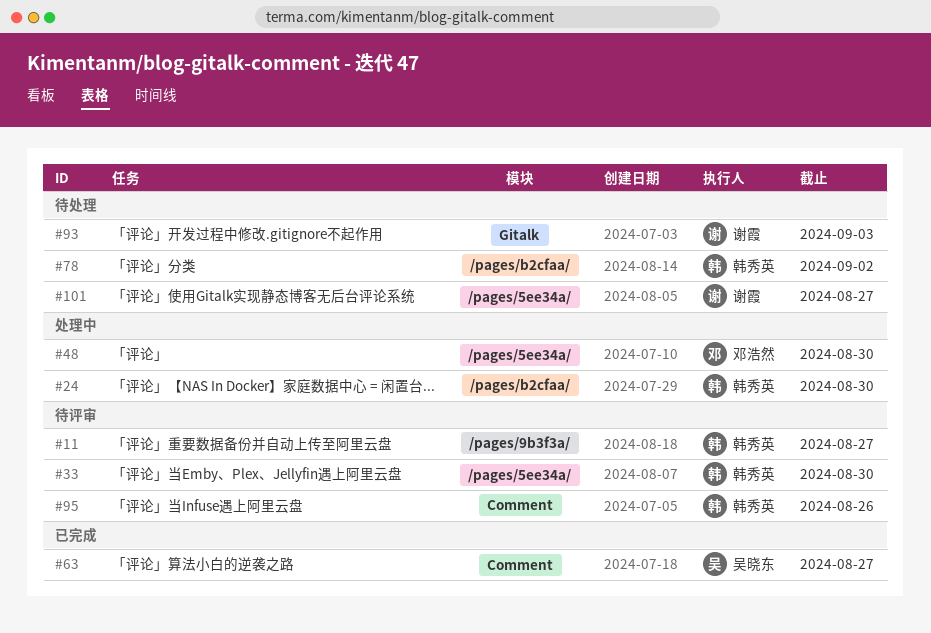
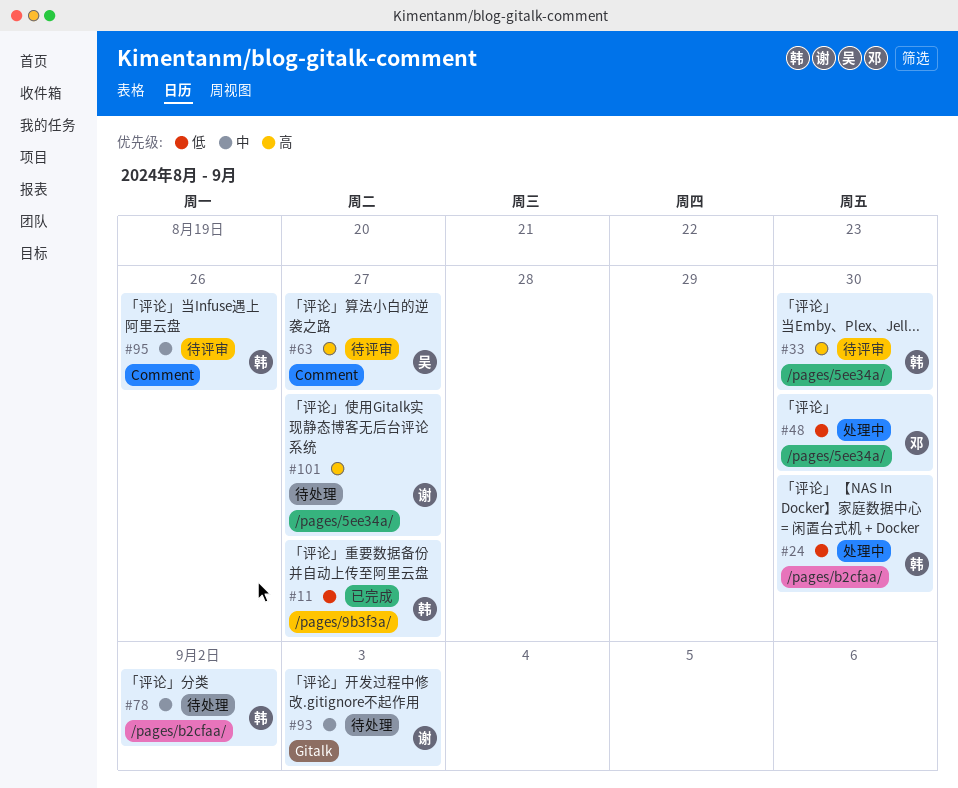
#11, status: 待评审 -> 已完成
#63, status: 已完成 -> 待评审

